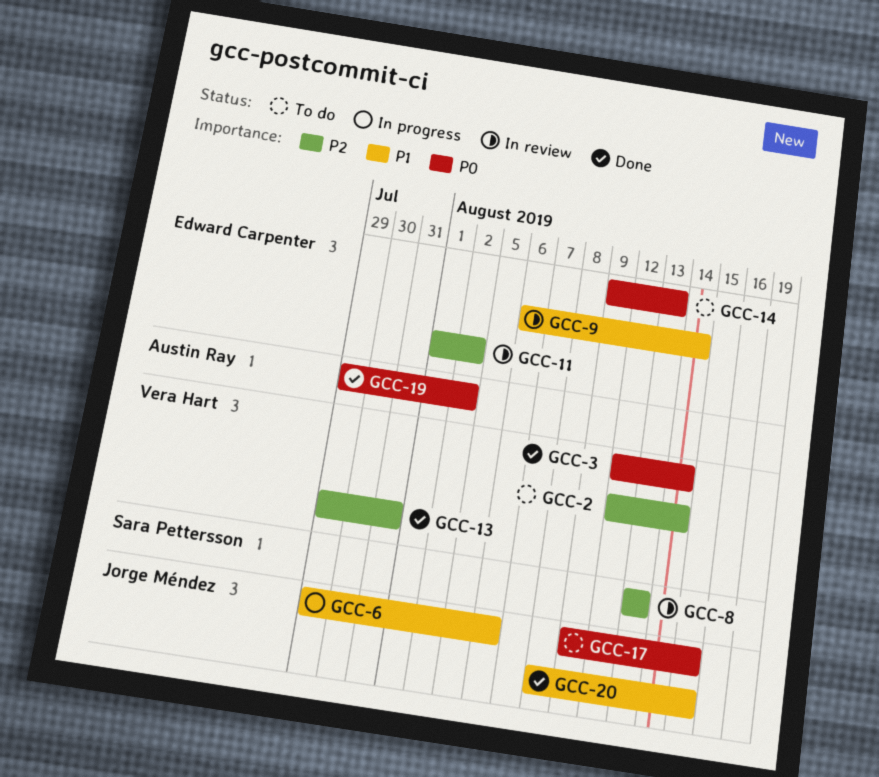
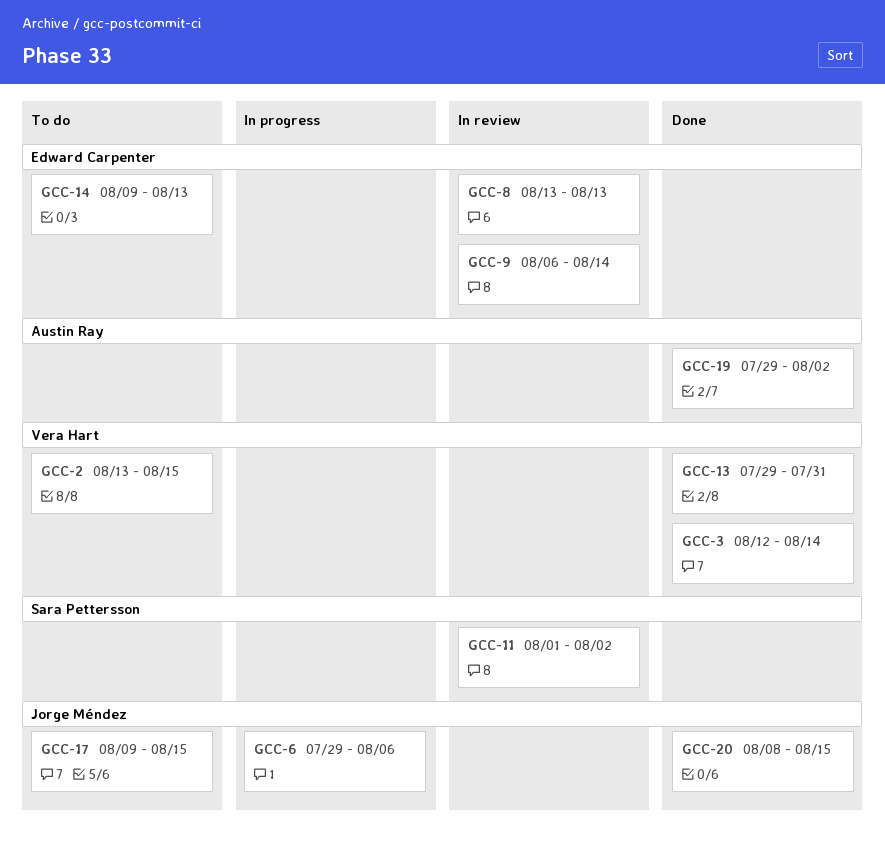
GCC-2, start: Aug 12 -> Aug 13
GCC-2, due: Aug 14 -> Aug 15
GCC-8, owner: Sara Pettersson -> Edward Carpenter
GCC-11, owner: Edward Carpenter -> Sara Pettersson

